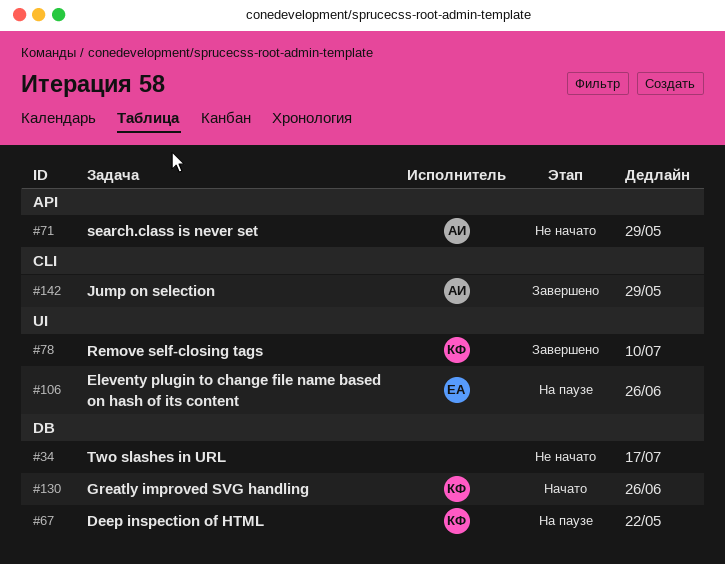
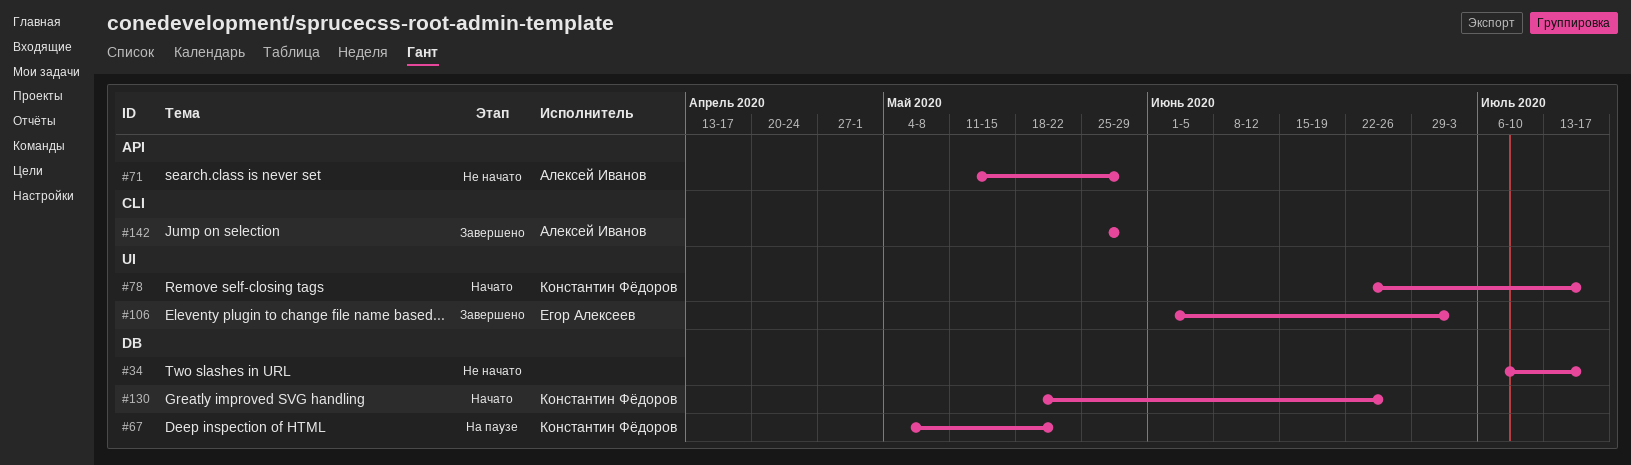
#78, status: Завершено -> Начато
#78, due: Jul 10 -> Jul 17
#106, status: На паузе -> Завершено
#106, due: Jun 26 -> Jul 3

